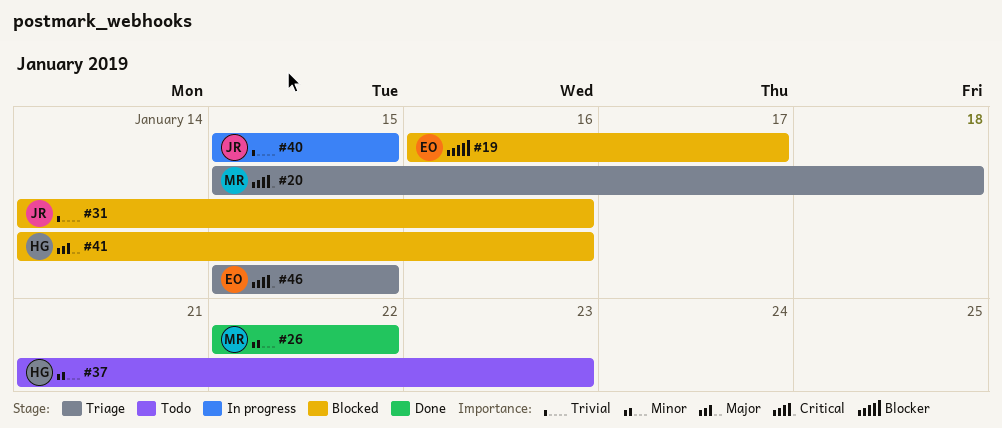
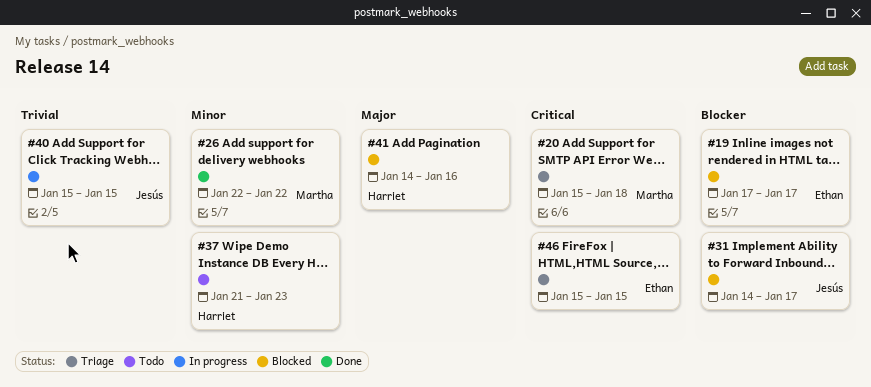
#19, start: Jan 16 -> Jan 17
#31, priority: Trivial -> Blocker
#31, due: Jan 16 -> Jan 17

